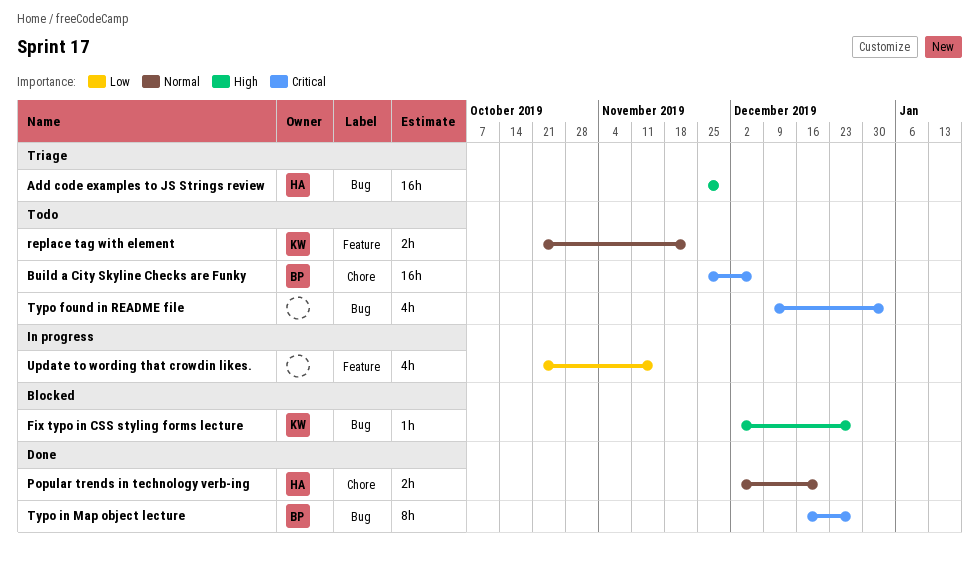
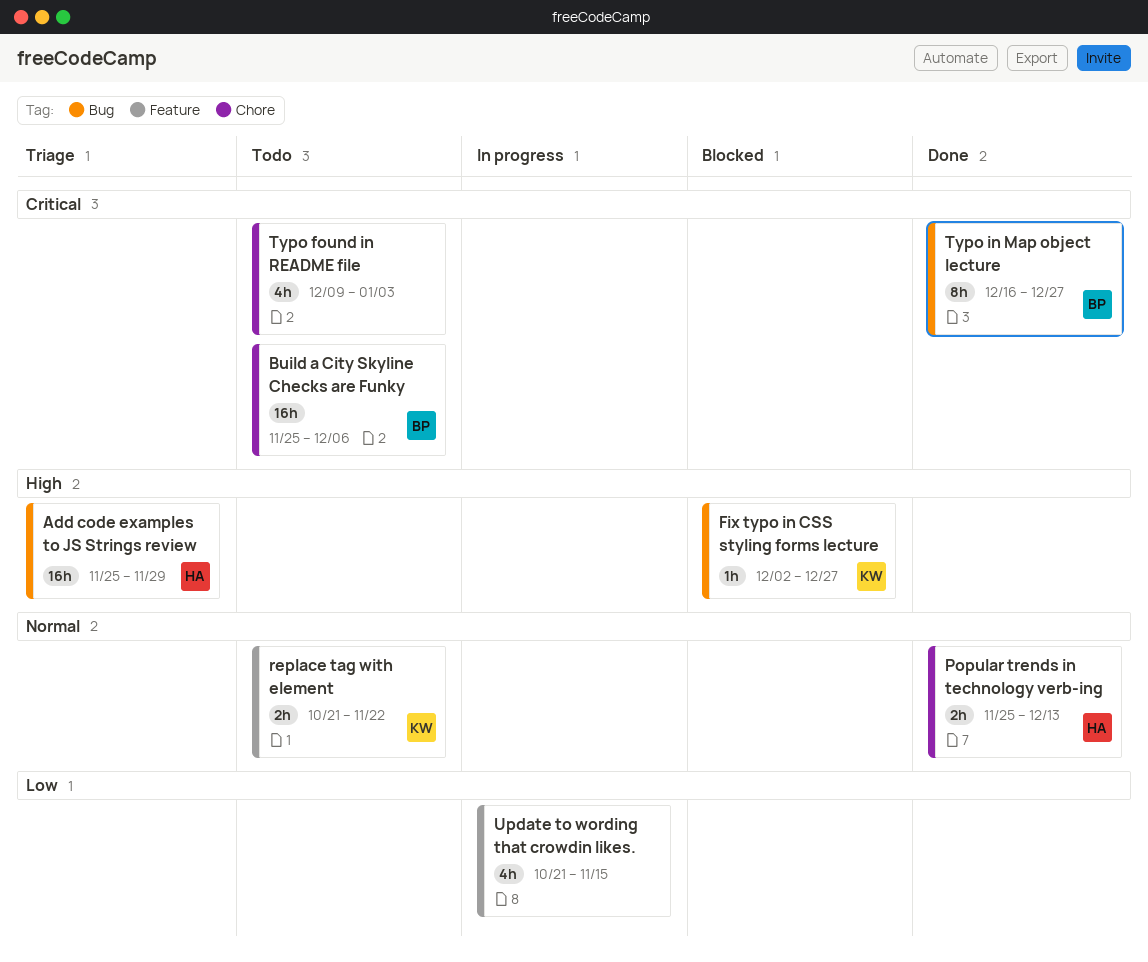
Popular trends in technology verb-ing, start: Dec 2 -> Nov 25
Popular trends in technology verb-ing, due: Dec 20 -> Dec 13
Typo found in README file, label: Bug -> Chore

